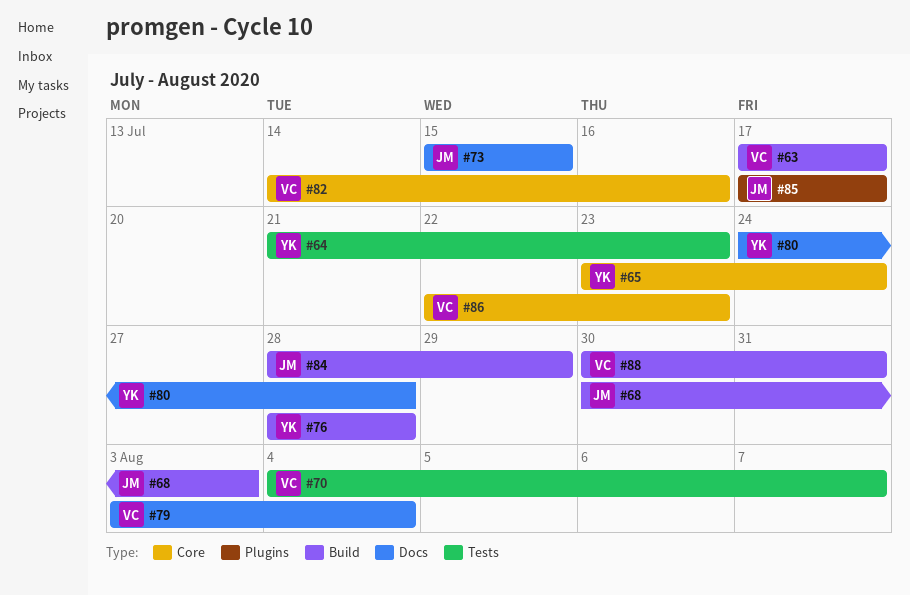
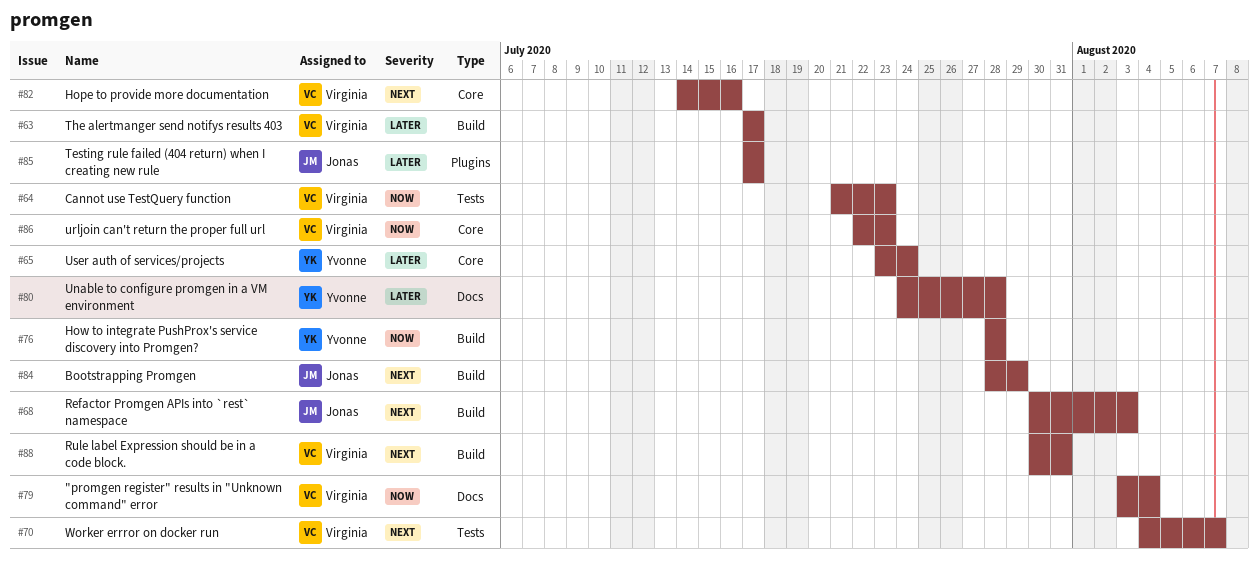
#64, owner: Yvonne -> Virginia
#73: present -> none

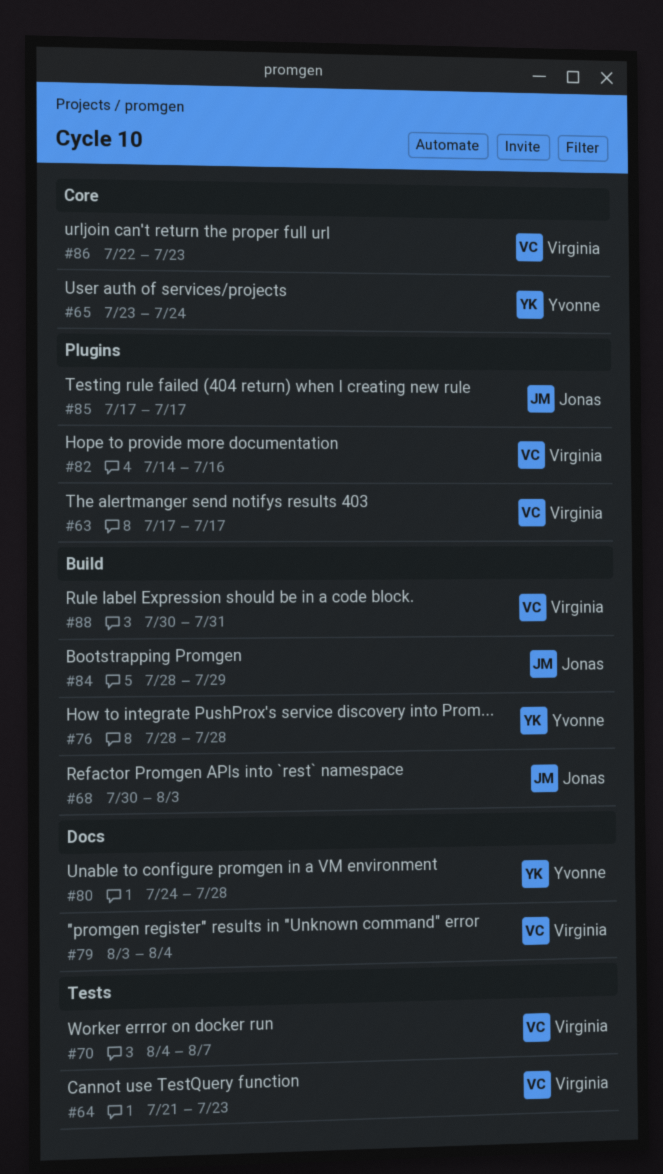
#63, label: Build -> Plugins
#82, label: Core -> Plugins

